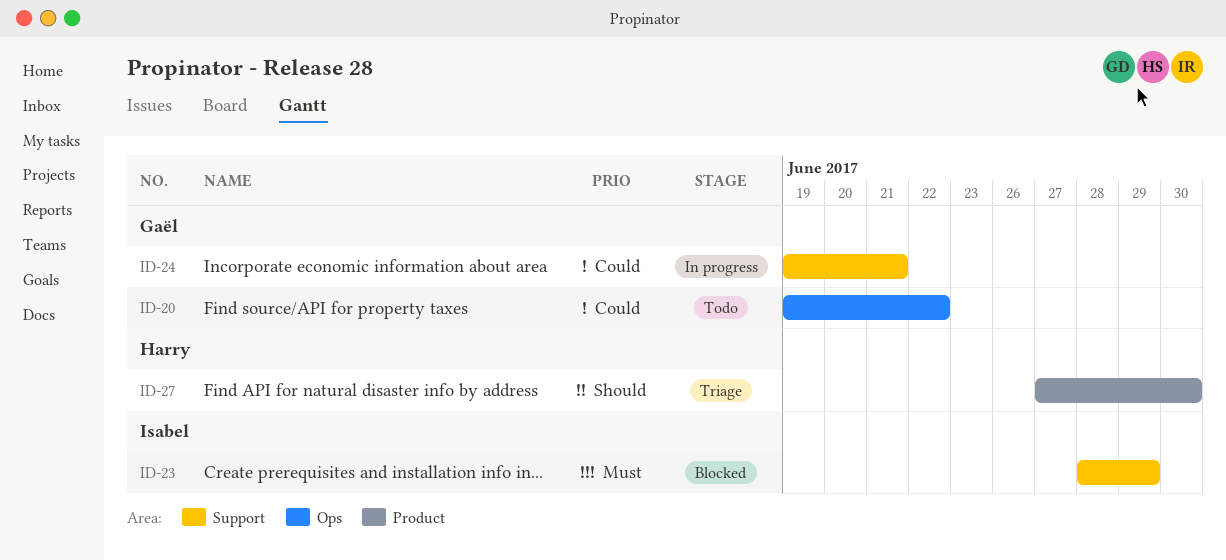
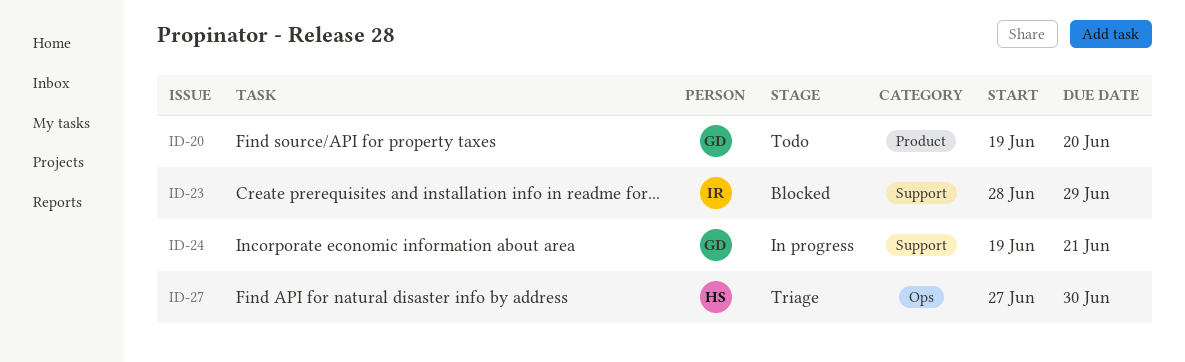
ID-20, label: Ops -> Product
ID-20, due: Jun 22 -> Jun 20
ID-27, label: Product -> Ops

